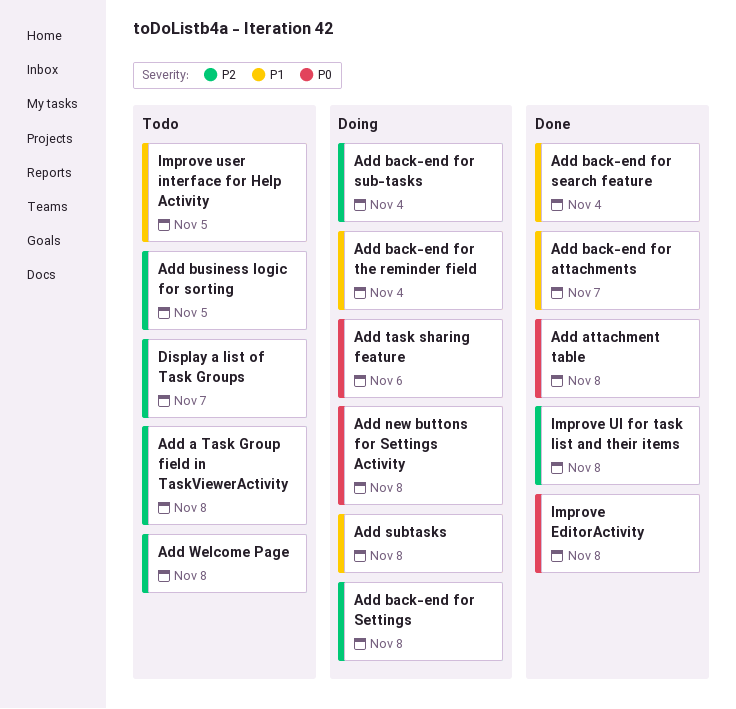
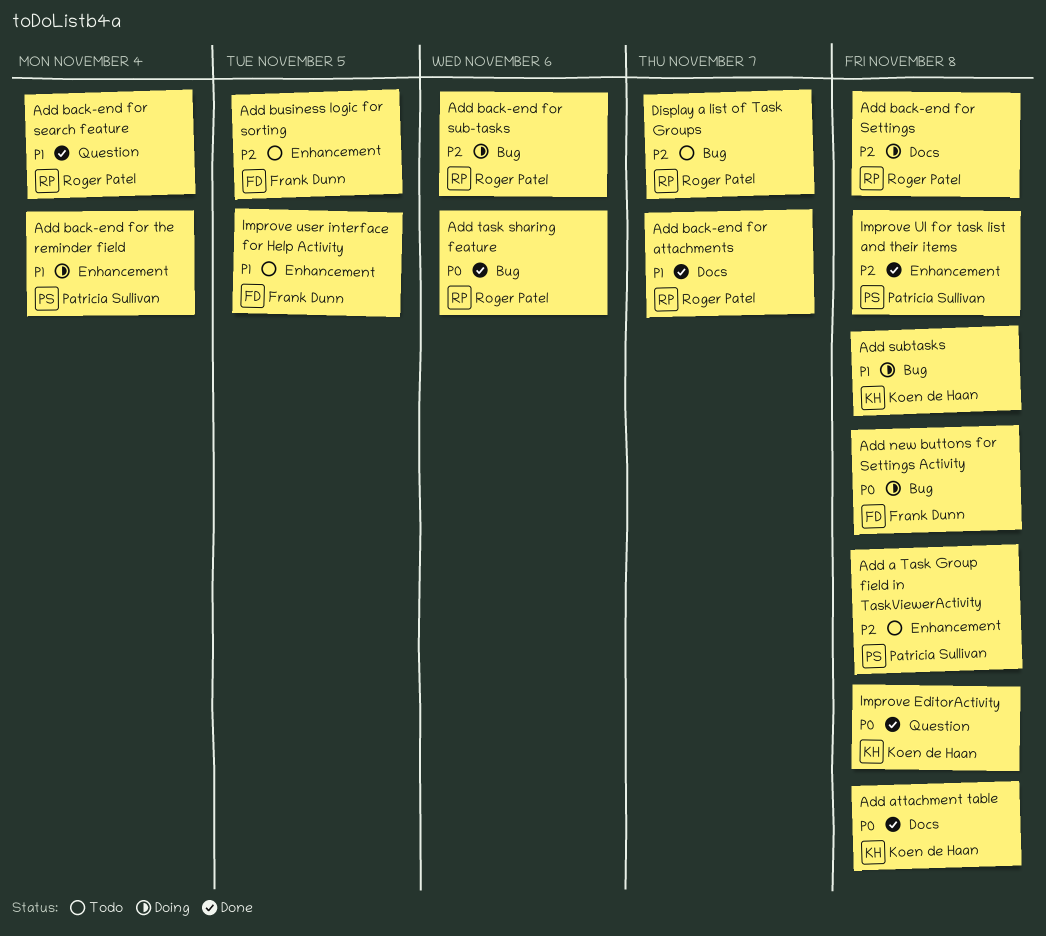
Add back-end for sub-tasks, due: Nov 4 -> Nov 6
Add task sharing feature, status: Doing -> Done
Add Welcome Page: present -> none

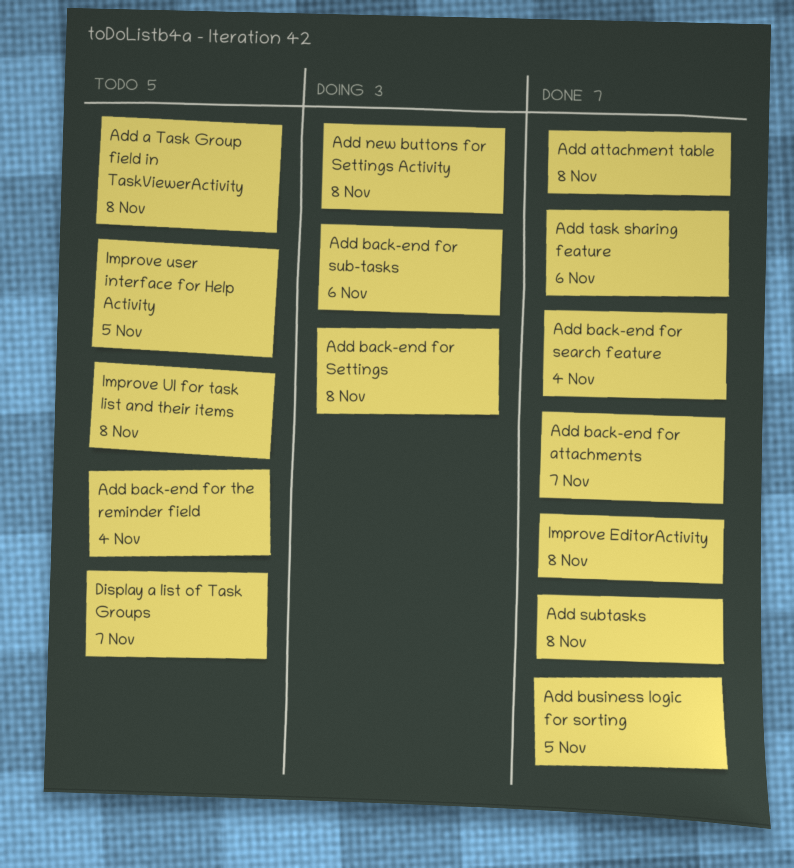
Add back-end for the reminder field, status: Doing -> Todo
Add business logic for sorting, status: Todo -> Done
Add subtasks, status: Doing -> Done
Improve UI for task list and their items, status: Done -> Todo

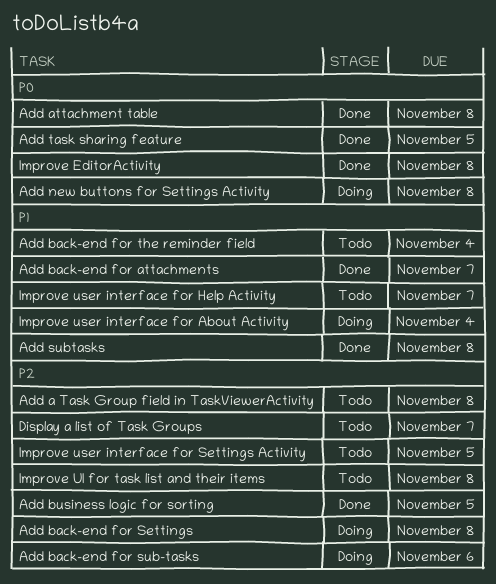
Add back-end for search feature: present -> none
Add task sharing feature, due: Nov 6 -> Nov 5
Improve user interface for About Activity: none -> present
Improve user interface for Help Activity, due: Nov 5 -> Nov 7
Improve user interface for Settings Activity: none -> present

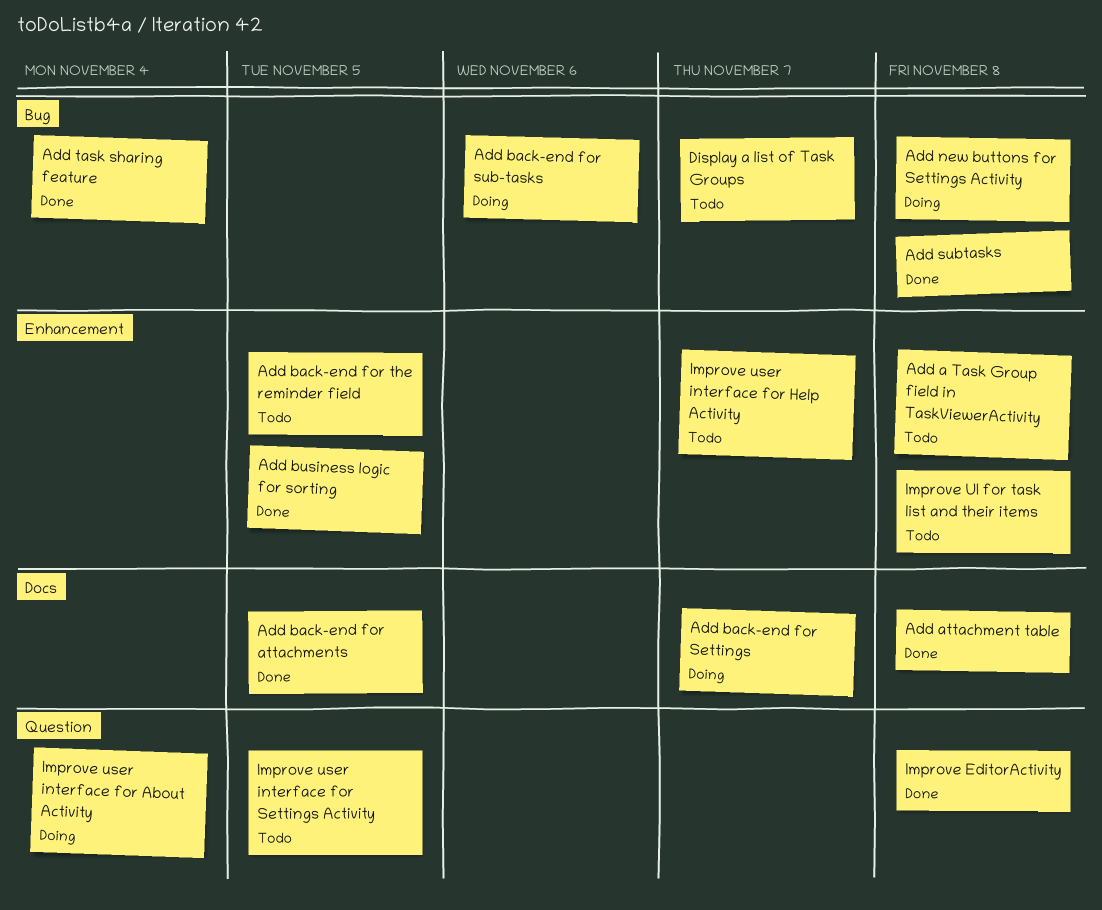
Add back-end for attachments, due: Nov 7 -> Nov 5
Add back-end for Settings, due: Nov 8 -> Nov 7
Add back-end for the reminder field, due: Nov 4 -> Nov 5
Add task sharing feature, due: Nov 5 -> Nov 4

